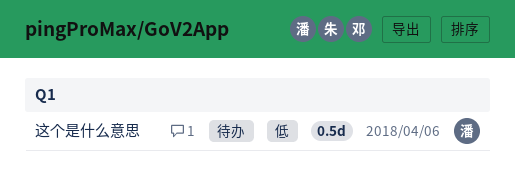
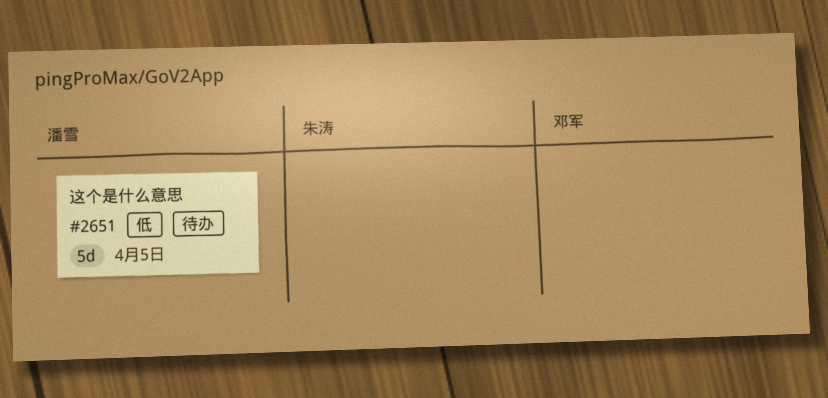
这个是什么意思, estimate: 0.5d -> 5d
这个是什么意思, due: Apr 6 -> Apr 5

